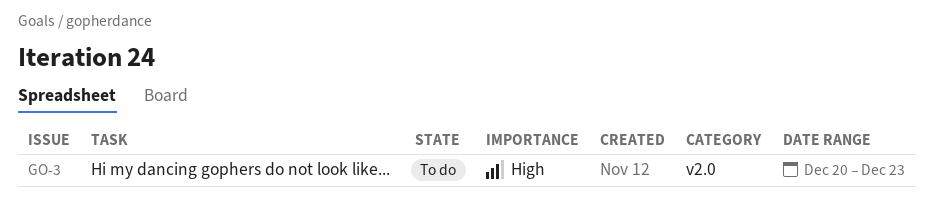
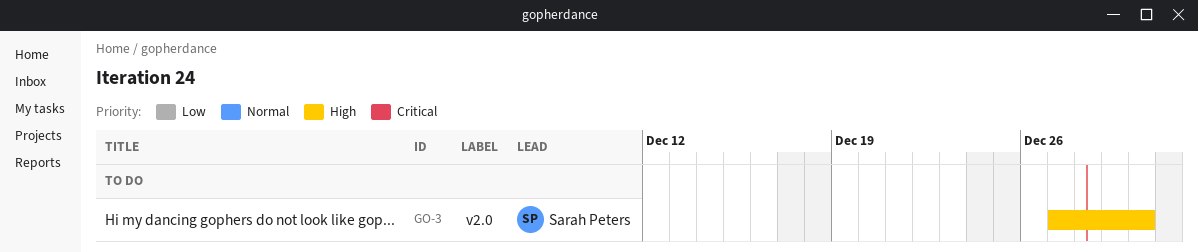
GO-3, start: Dec 20 -> Dec 27
GO-3, due: Dec 23 -> Dec 30

